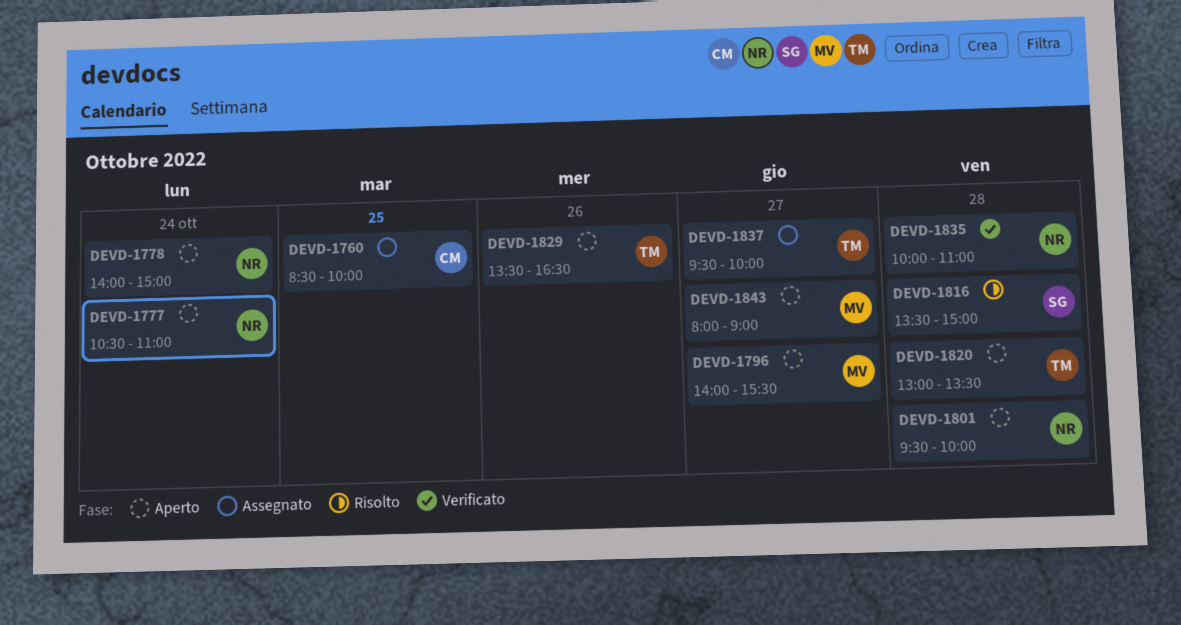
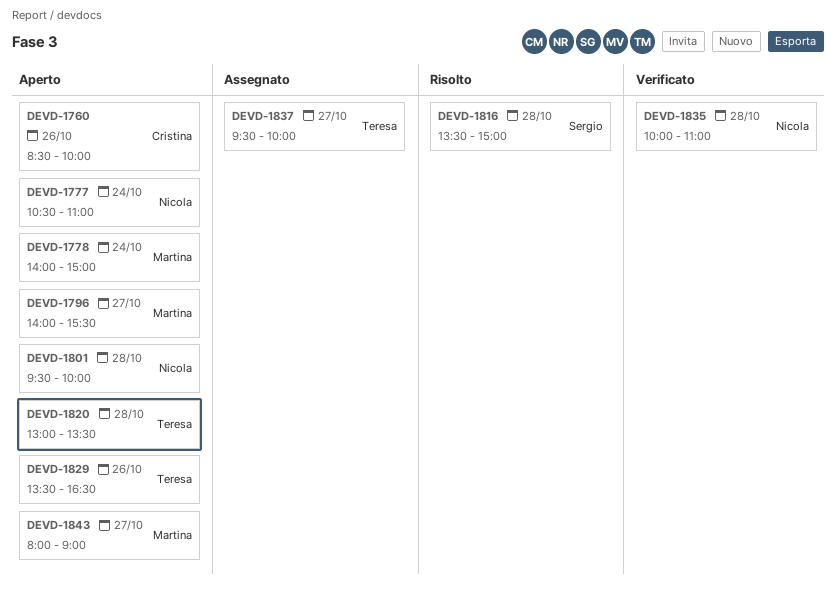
DEVD-1760, status: Assegnato -> Aperto
DEVD-1760, day: Oct 25 -> Oct 26
DEVD-1778, owner: Nicola -> Martina

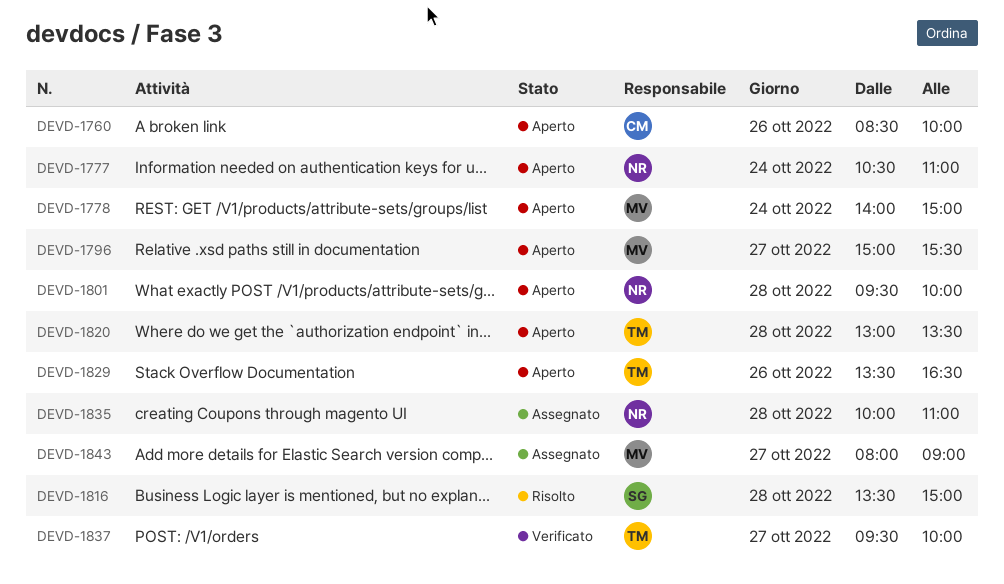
DEVD-1796, begins: 14:00 -> 15:00
DEVD-1835, status: Verificato -> Assegnato
DEVD-1837, status: Assegnato -> Verificato
DEVD-1843, status: Aperto -> Assegnato

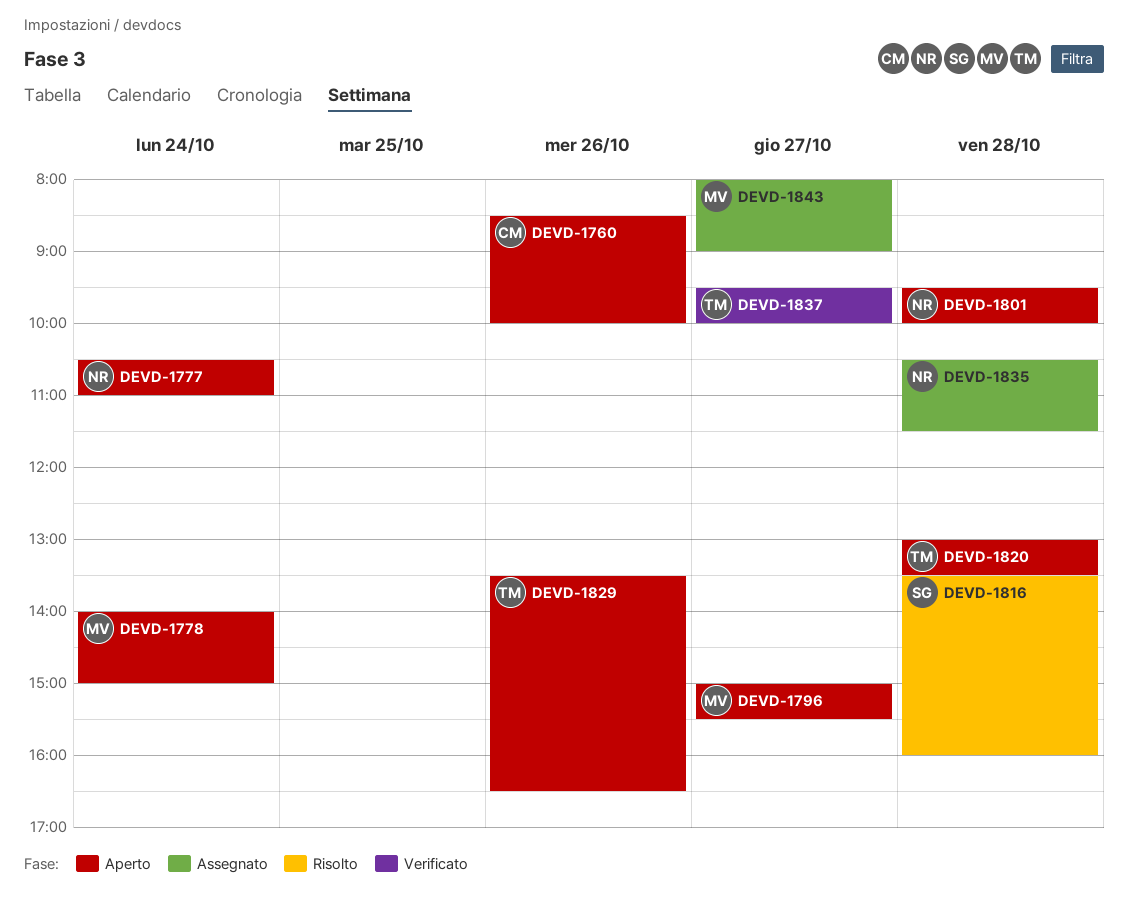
DEVD-1816, ends: 15:00 -> 16:00
DEVD-1835, begins: 10:00 -> 10:30
DEVD-1835, ends: 11:00 -> 11:30

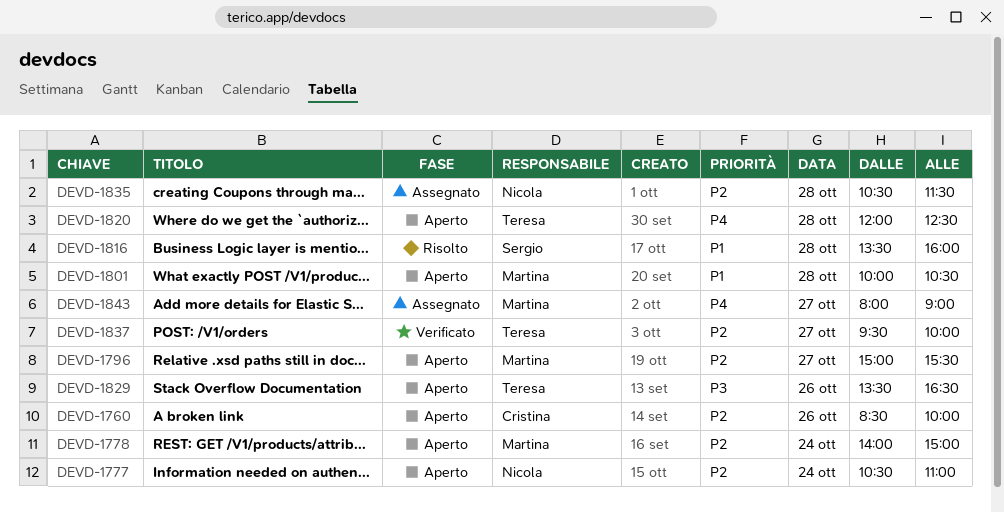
DEVD-1801, owner: Nicola -> Martina
DEVD-1801, begins: 09:30 -> 10:00
DEVD-1801, ends: 10:00 -> 10:30
DEVD-1820, begins: 13:00 -> 12:00
DEVD-1820, ends: 13:30 -> 12:30

